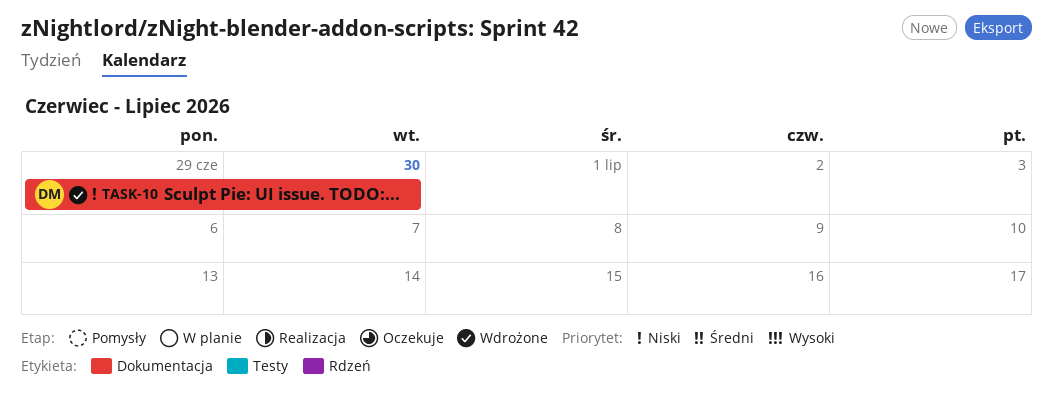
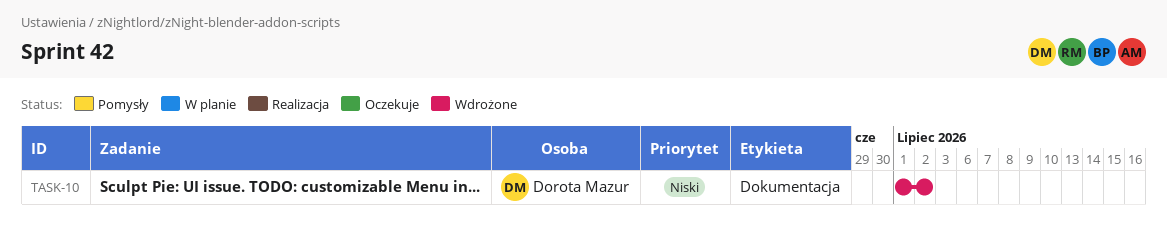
TASK-10, start: Jun 29 -> Jul 1
TASK-10, due: Jun 30 -> Jul 2

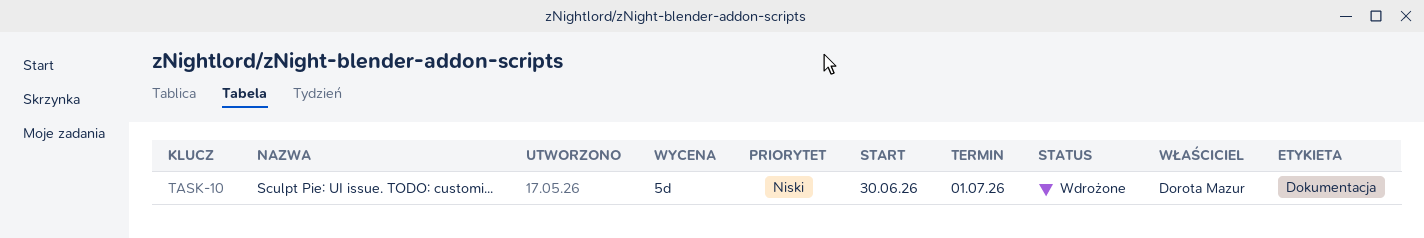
TASK-10, start: Jul 1 -> Jun 30
TASK-10, due: Jul 2 -> Jul 1

